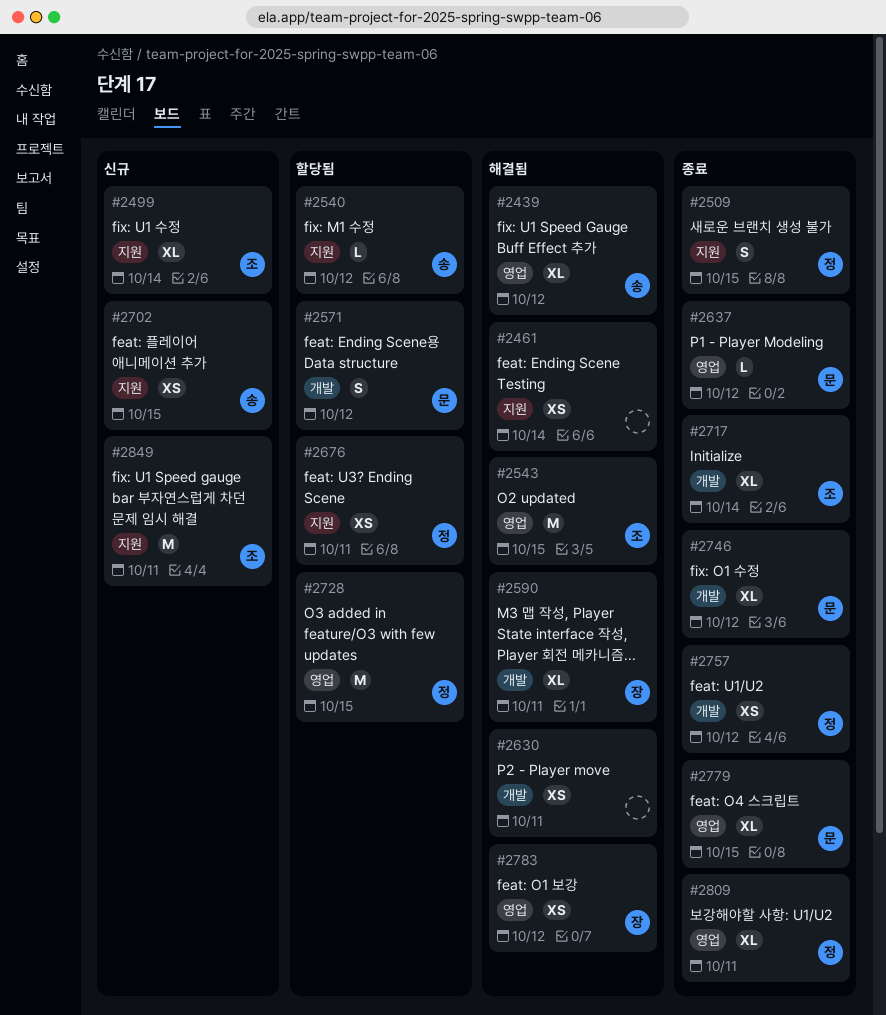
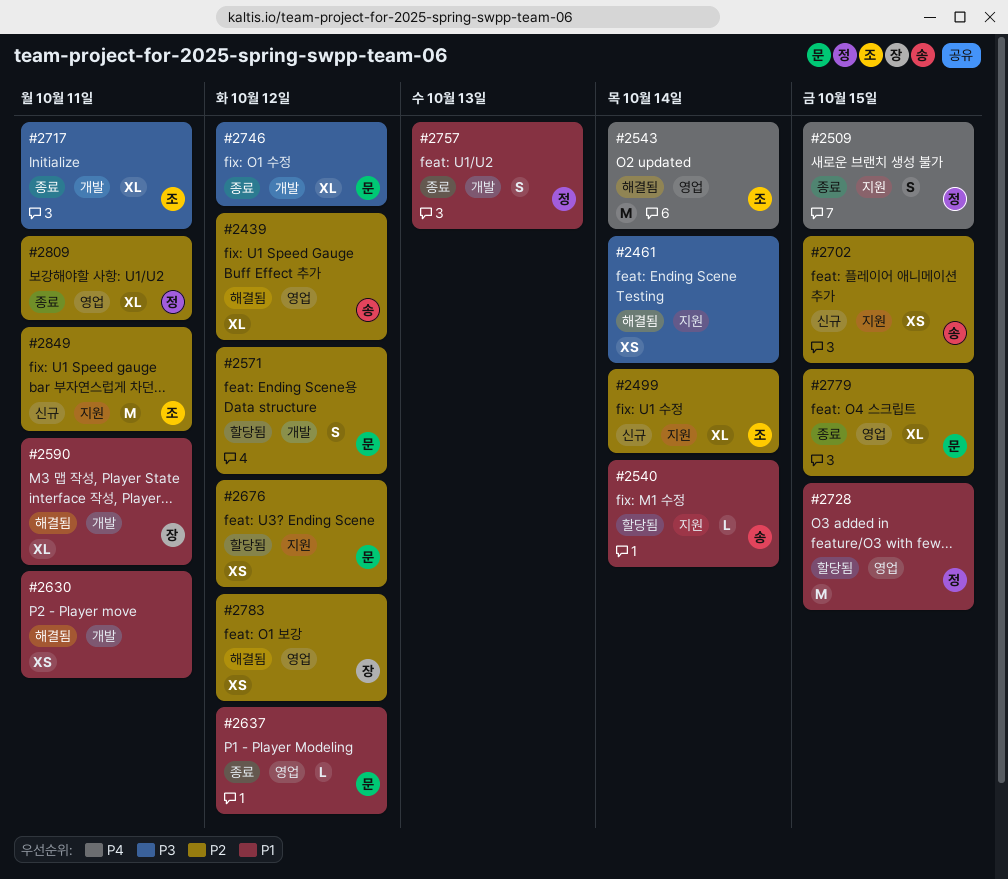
#2540, due: Oct 12 -> Oct 14
#2543, due: Oct 15 -> Oct 14
#2676, owner: 정 -> 문
#2676, due: Oct 11 -> Oct 12
#2717, due: Oct 14 -> Oct 11
#2757, estimate: XS -> S
#2757, due: Oct 12 -> Oct 13

